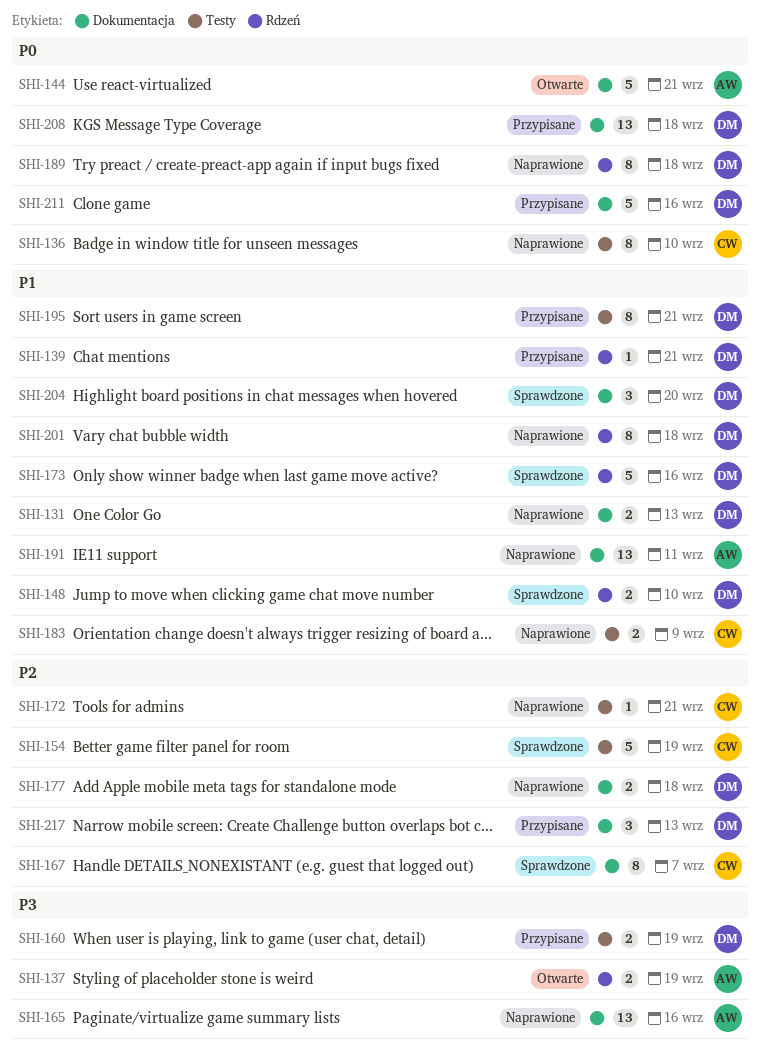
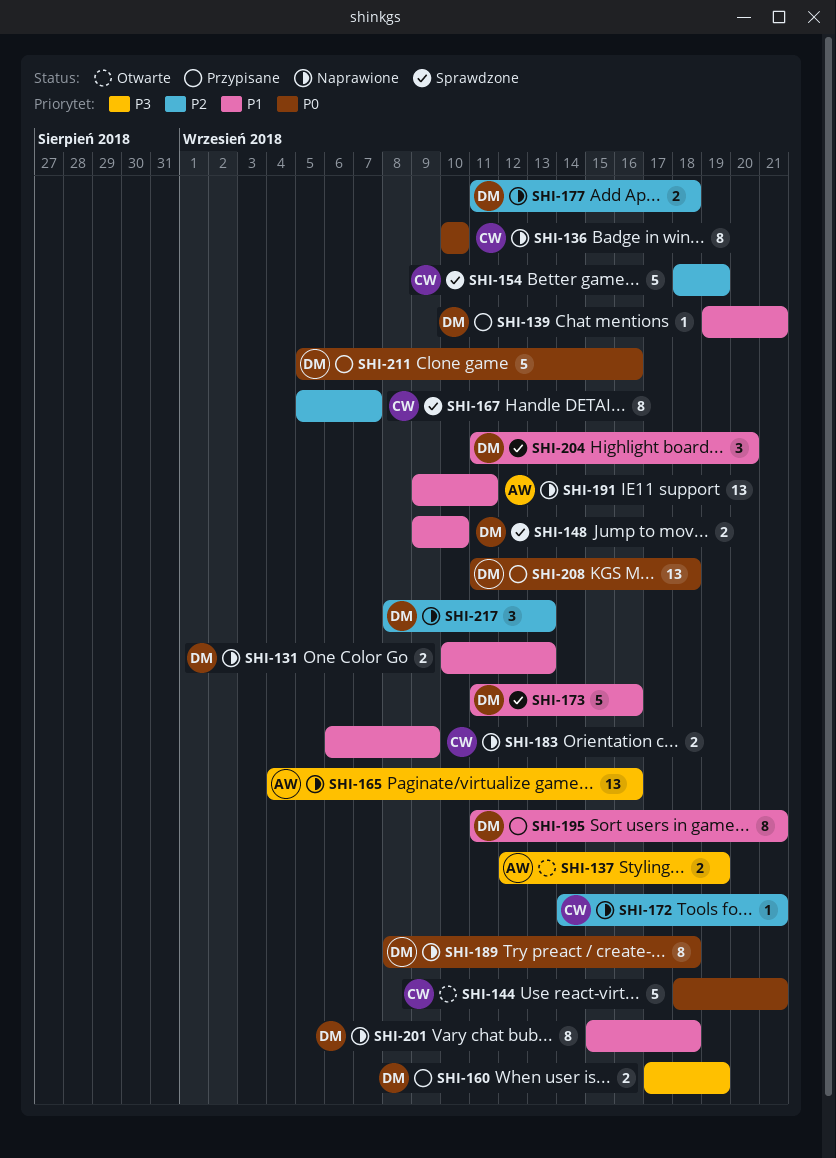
SHI-144, owner: AW -> CW
SHI-217, status: Przypisane -> Naprawione

